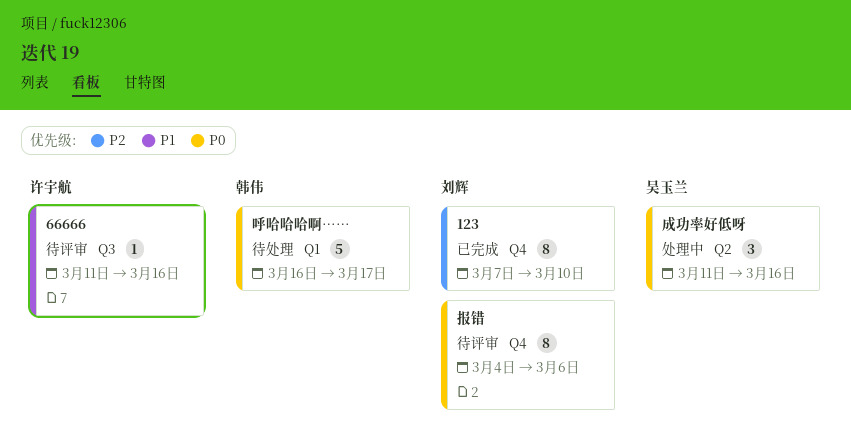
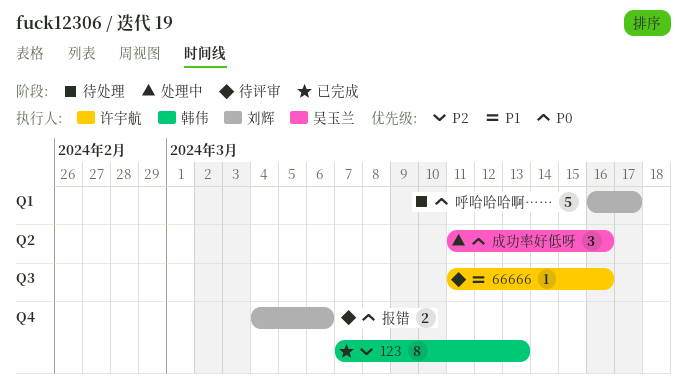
123, owner: 刘辉 -> 韩伟
123, due: Mar 10 -> Mar 13
呼哈哈哈啊……, owner: 韩伟 -> 刘辉
报错, estimate: 8 -> 2

